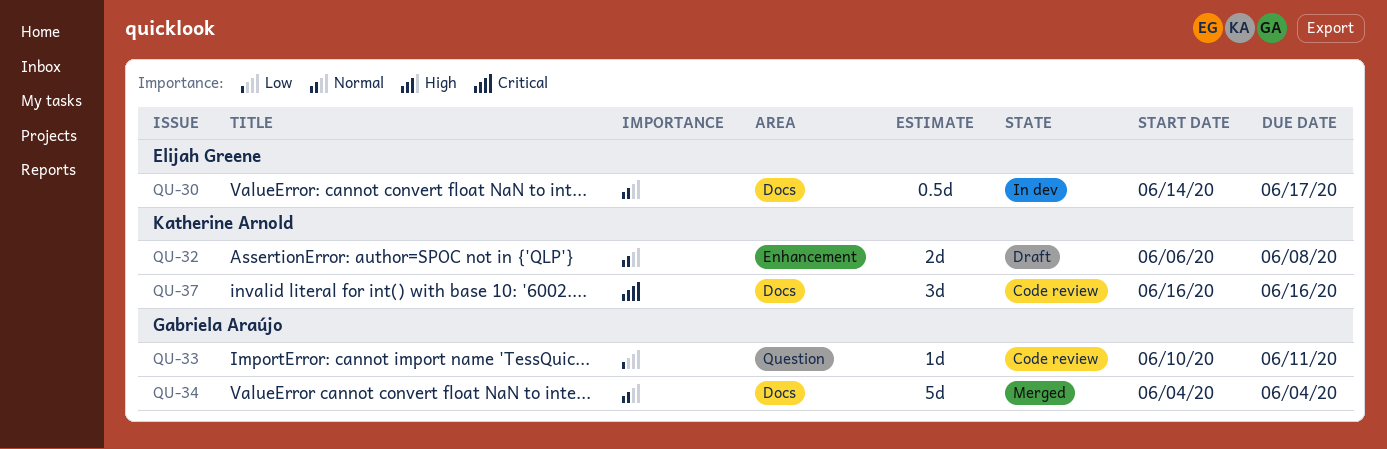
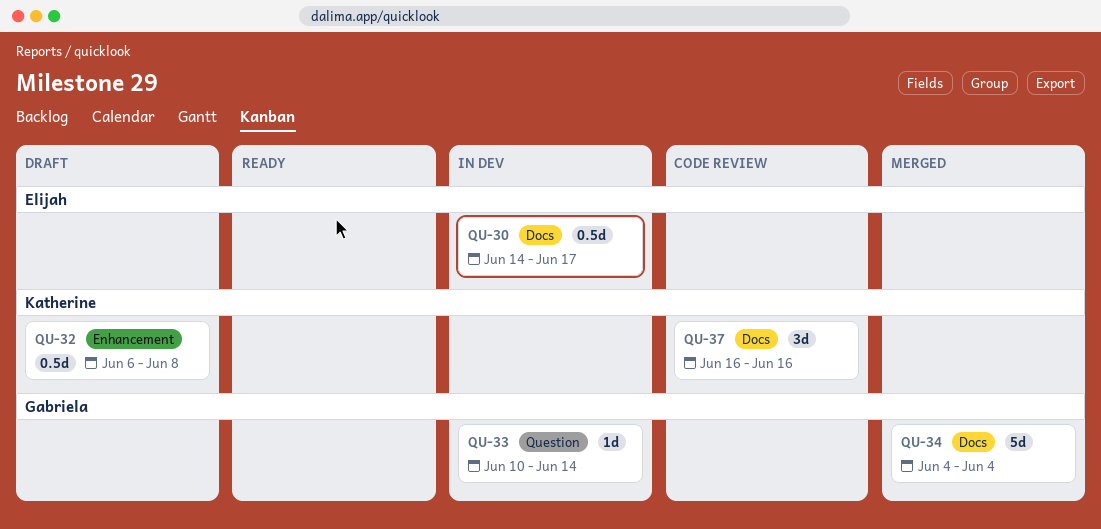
QU-32, estimate: 2d -> 0.5d
QU-33, status: Code review -> In dev
QU-33, due: Jun 11 -> Jun 14

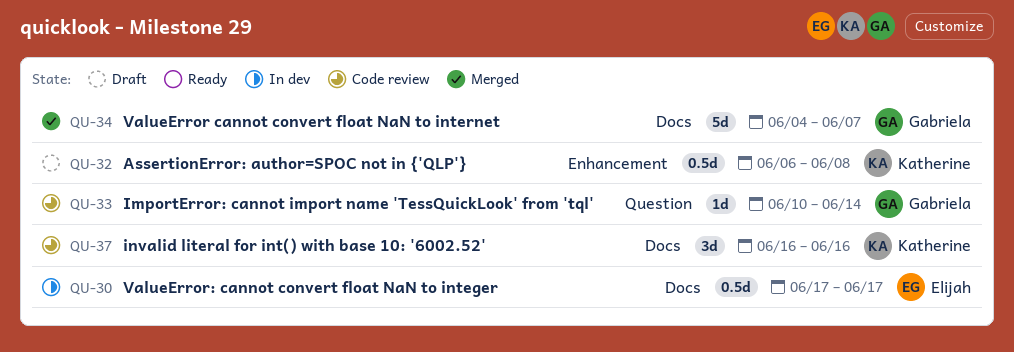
QU-30, start: Jun 14 -> Jun 17
QU-33, status: In dev -> Code review
QU-34, due: Jun 4 -> Jun 7

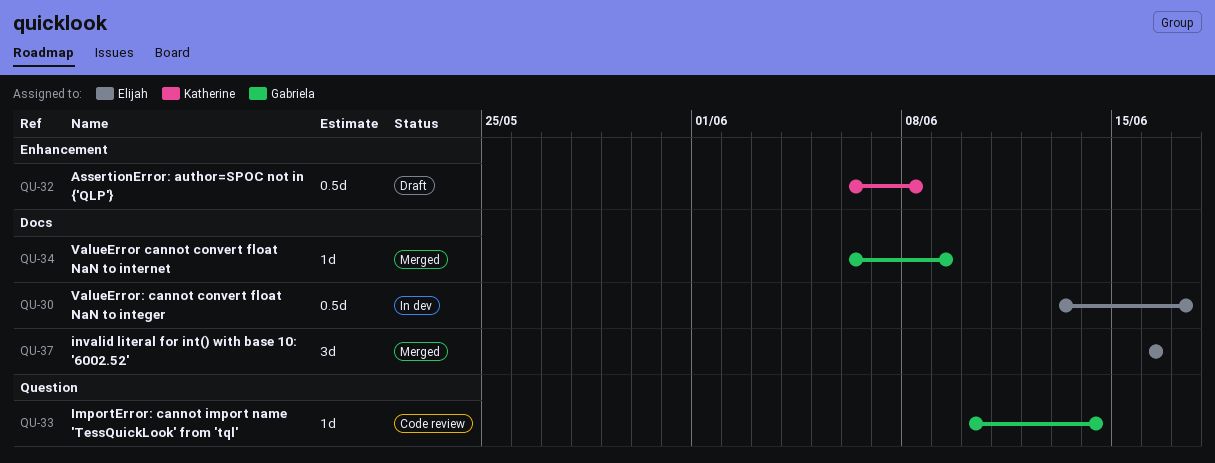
QU-30, start: Jun 17 -> Jun 13
QU-34, estimate: 5d -> 1d
QU-34, start: Jun 4 -> Jun 6
QU-34, due: Jun 7 -> Jun 9
QU-37, status: Code review -> Merged
QU-37, owner: Katherine -> Elijah

